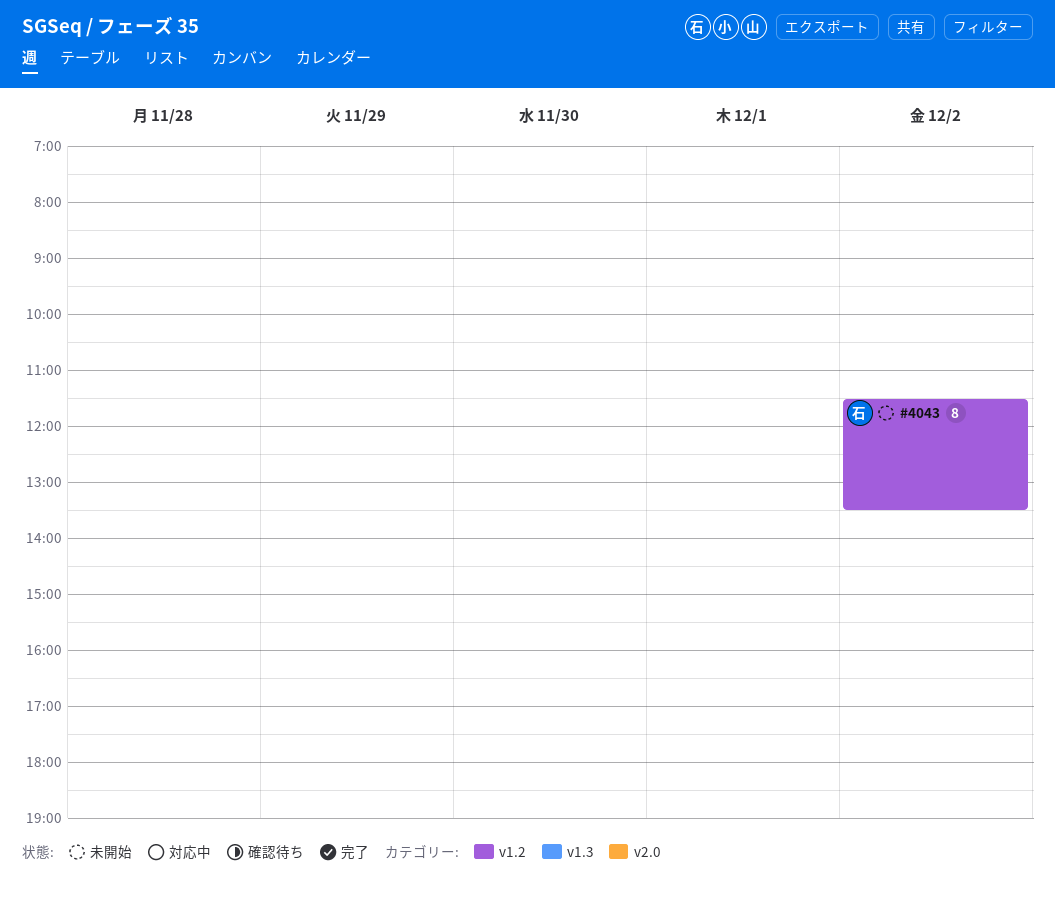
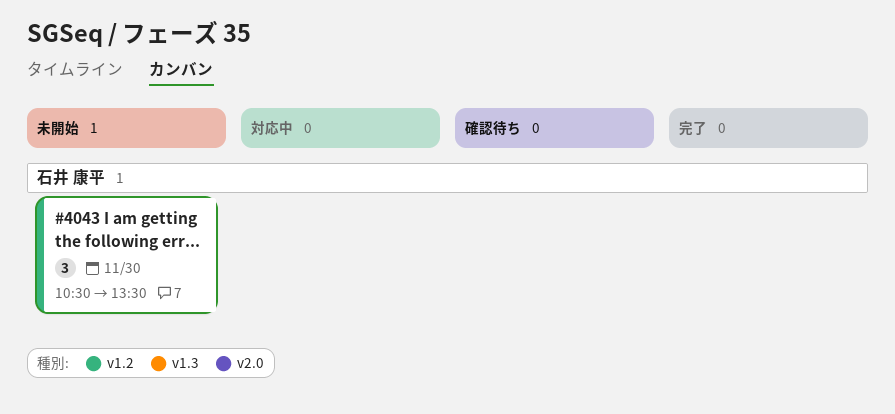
#4043, estimate: 8 -> 3
#4043, day: Dec 2 -> Nov 30
#4043, begins: 11:30 -> 10:30

